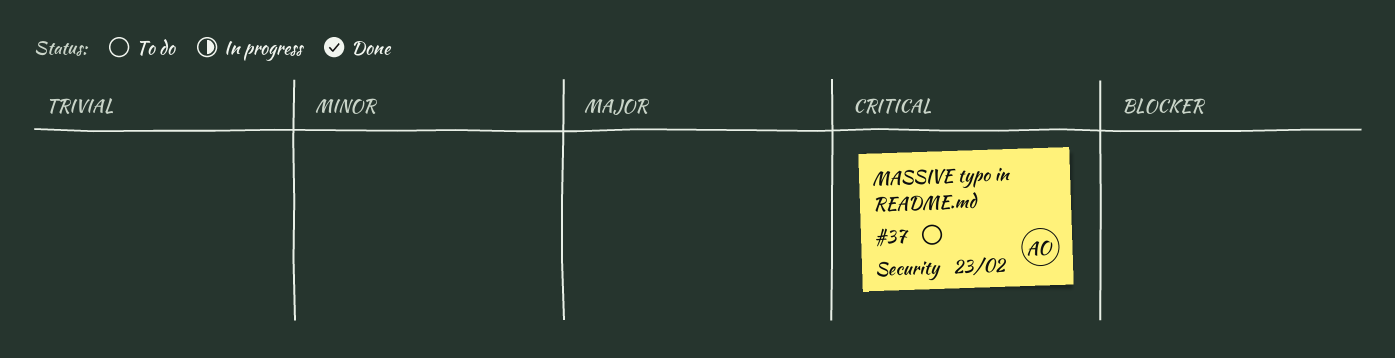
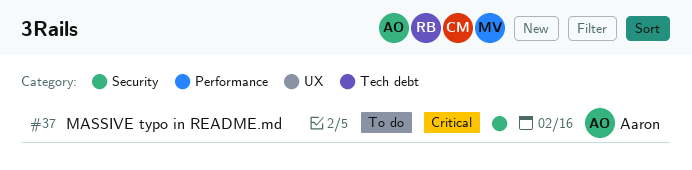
#37, due: Feb 23 -> Feb 16

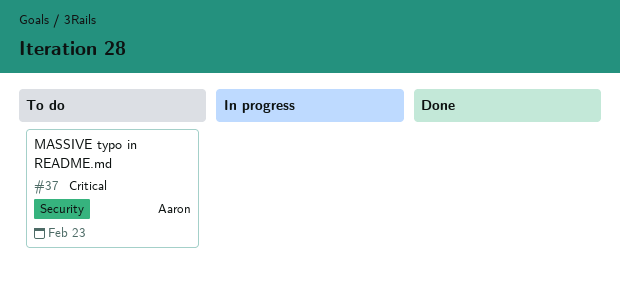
#37, due: Feb 16 -> Feb 23

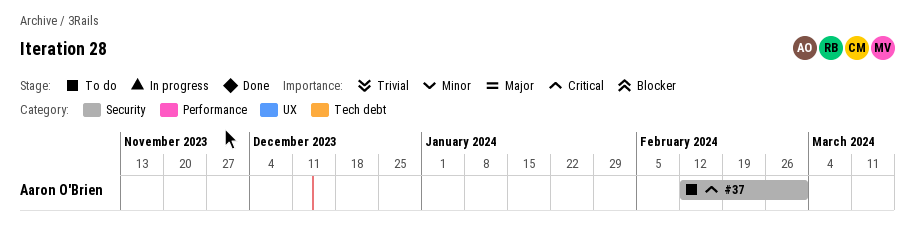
#37, due: Feb 23 -> Mar 1

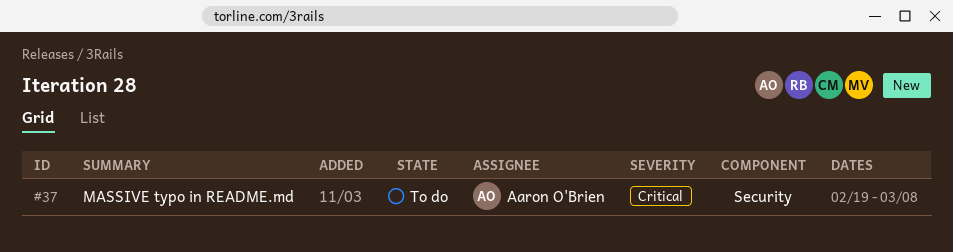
#37, start: Feb 12 -> Feb 19
#37, due: Mar 1 -> Mar 8

